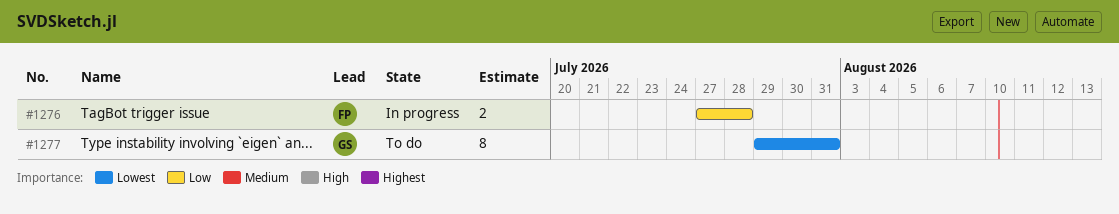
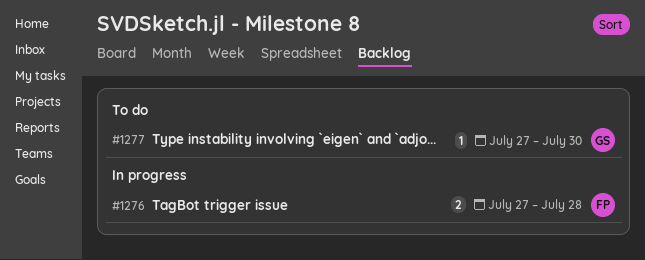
#1277, estimate: 8 -> 1
#1277, start: Jul 29 -> Jul 27
#1277, due: Jul 31 -> Jul 30

